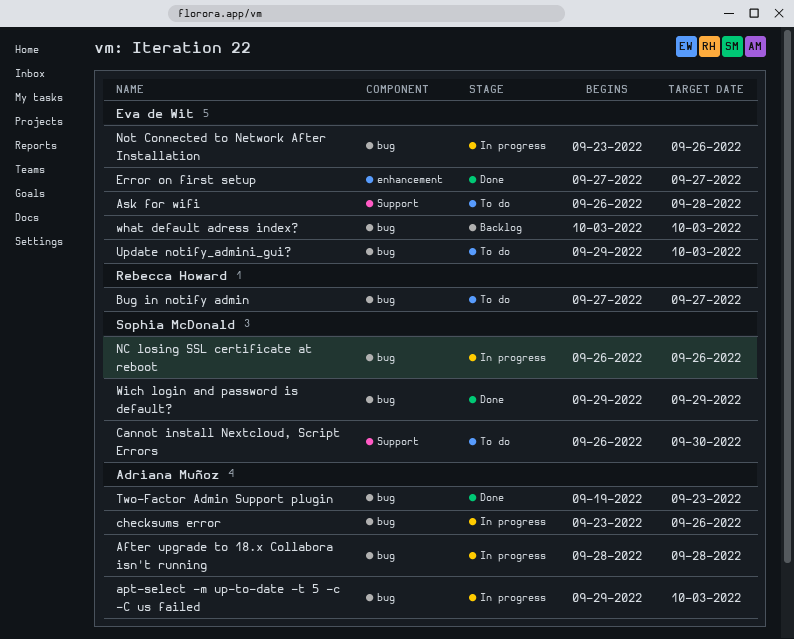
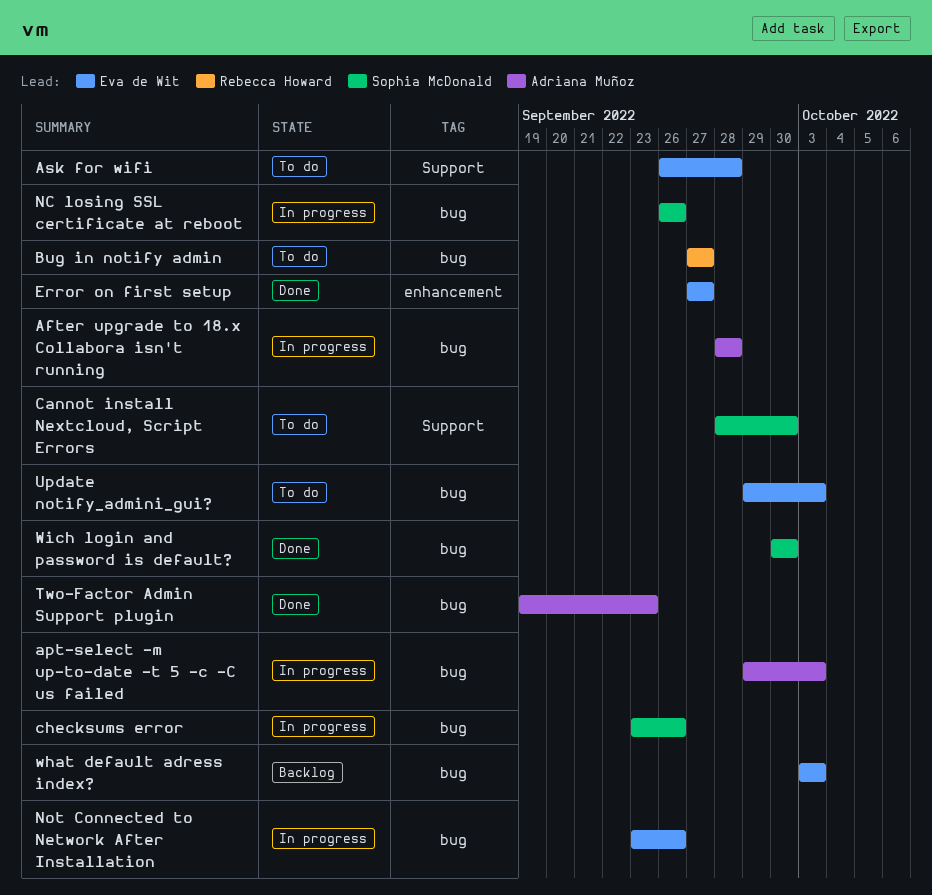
Cannot install Nextcloud, Script Errors, start: Sep 26 -> Sep 28
checksums error, owner: Adriana Muñoz -> Sophia McDonald
Wich login and password is default?, start: Sep 29 -> Sep 30
Wich login and password is default?, due: Sep 29 -> Sep 30

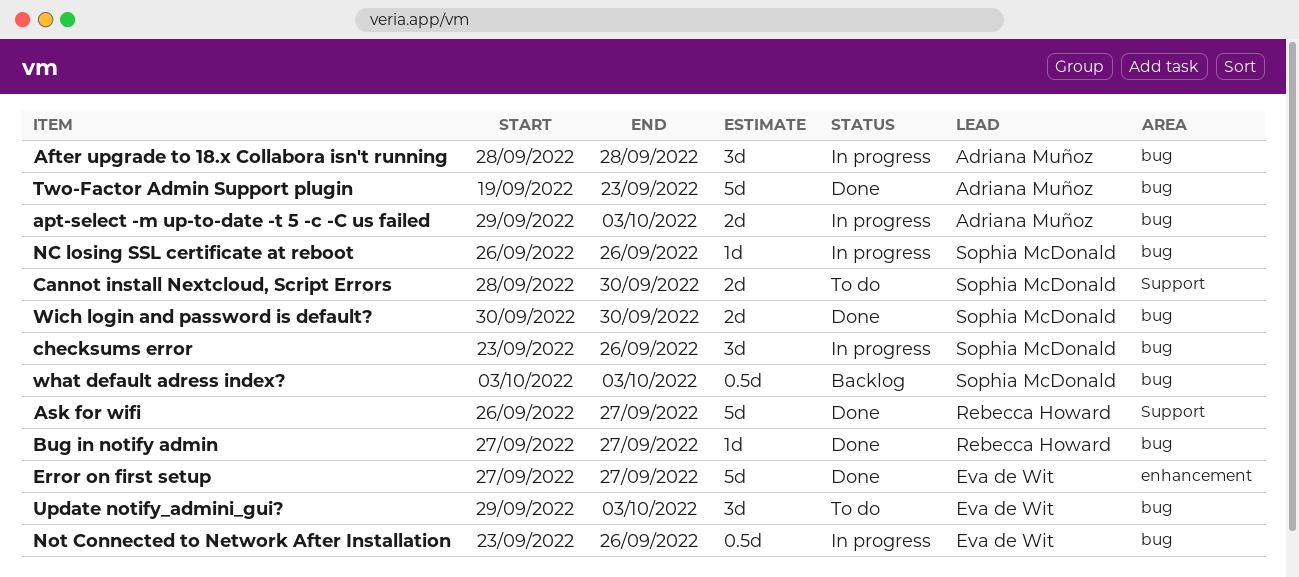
Ask for wifi, status: To do -> Done
Ask for wifi, owner: Eva de Wit -> Rebecca Howard
Ask for wifi, due: Sep 28 -> Sep 27
Bug in notify admin, status: To do -> Done
what default adress index?, owner: Eva de Wit -> Sophia McDonald

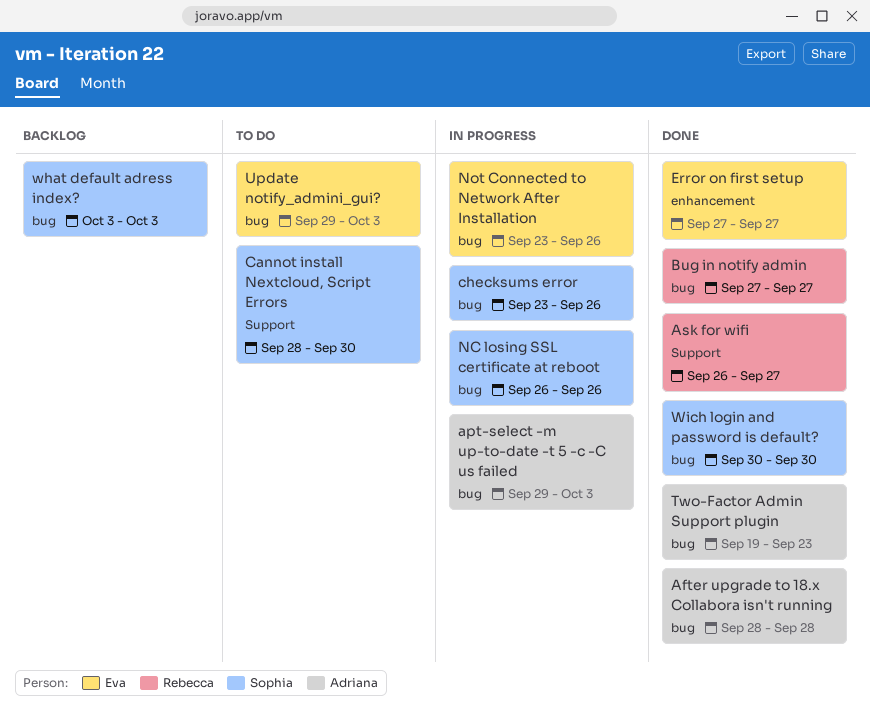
After upgrade to 18.x Collabora isn't running, status: In progress -> Done

